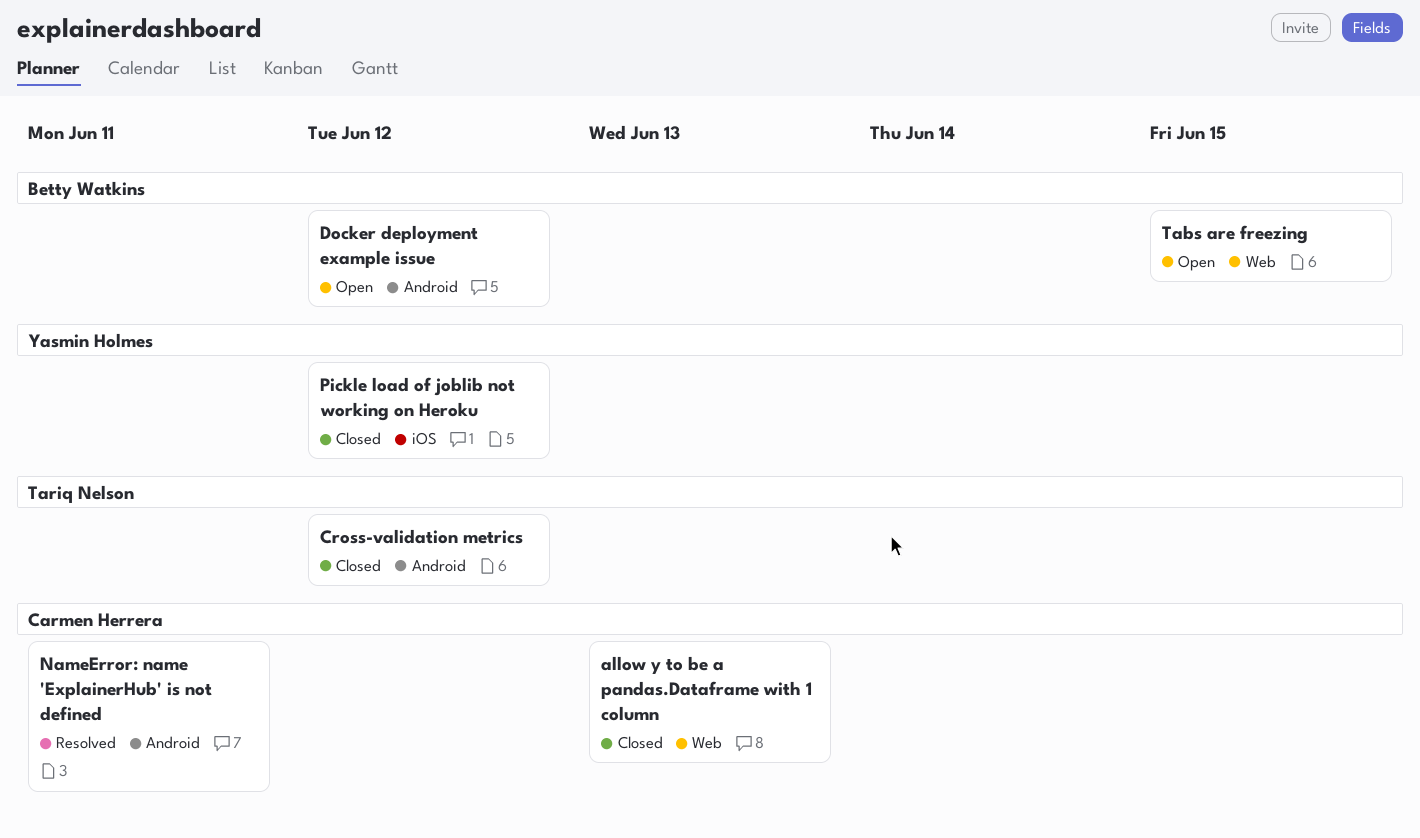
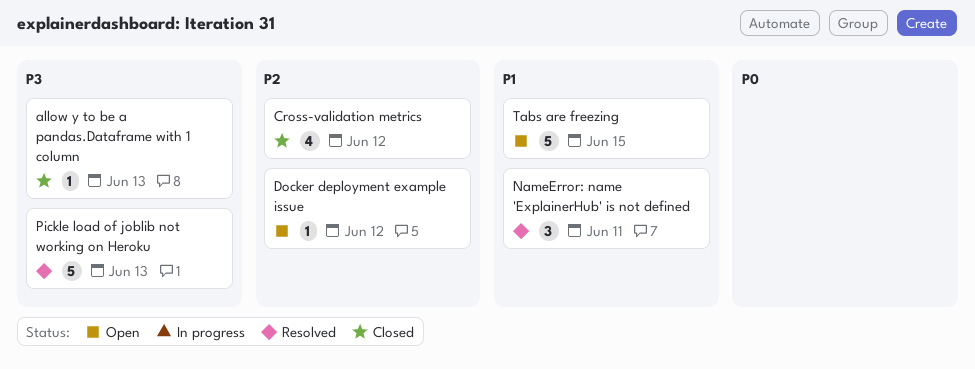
Pickle load of joblib not working on Heroku, status: Closed -> Resolved
Pickle load of joblib not working on Heroku, due: Jun 12 -> Jun 13

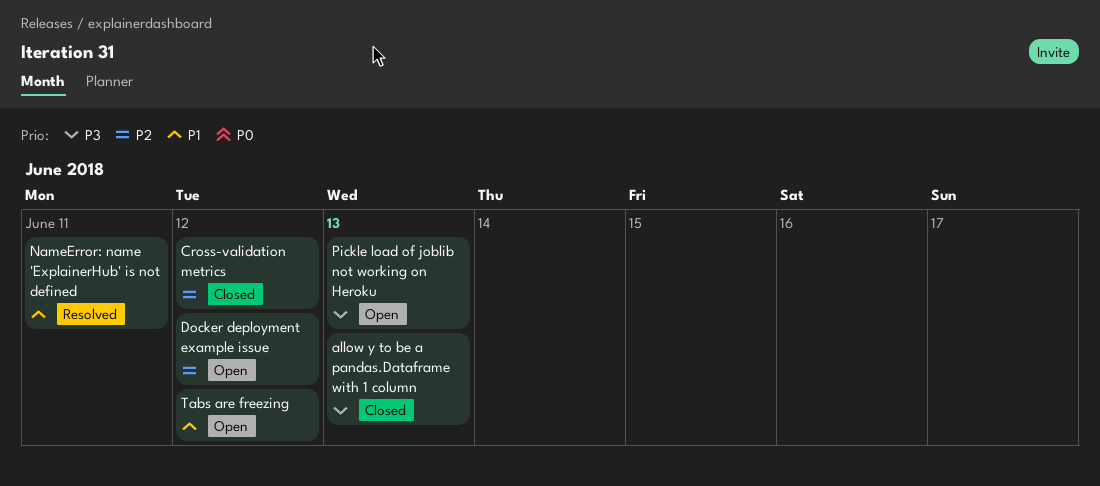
Pickle load of joblib not working on Heroku, status: Resolved -> Open
Tabs are freezing, due: Jun 15 -> Jun 12

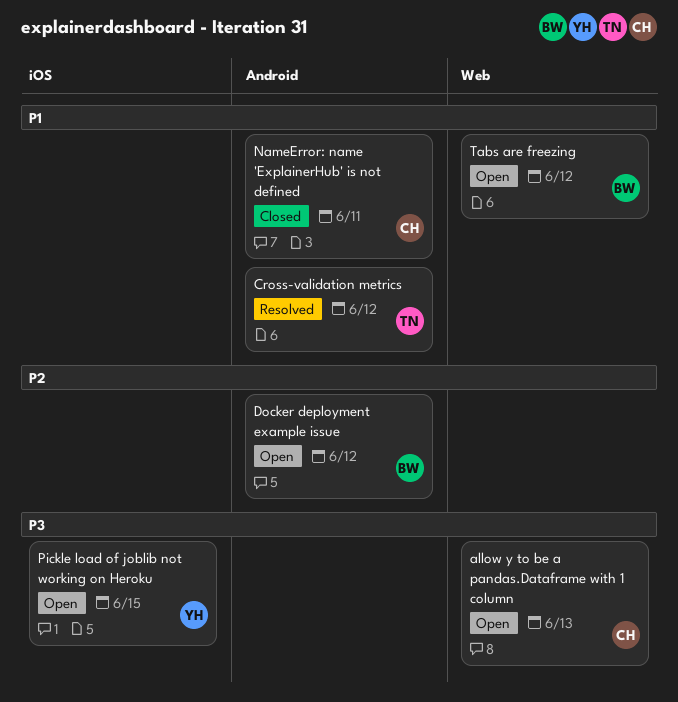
allow y to be a pandas.Dataframe with 1 column, status: Closed -> Open
Cross-validation metrics, status: Closed -> Resolved
Cross-validation metrics, priority: P2 -> P1
NameError: name 'ExplainerHub' is not defined, status: Resolved -> Closed
Pickle load of joblib not working on Heroku, due: Jun 13 -> Jun 15

